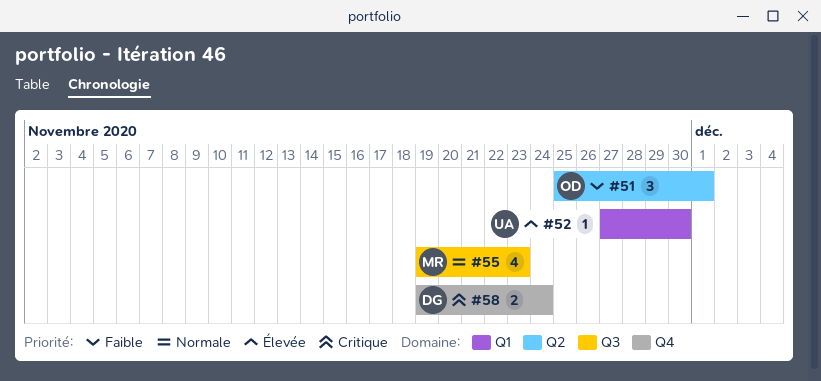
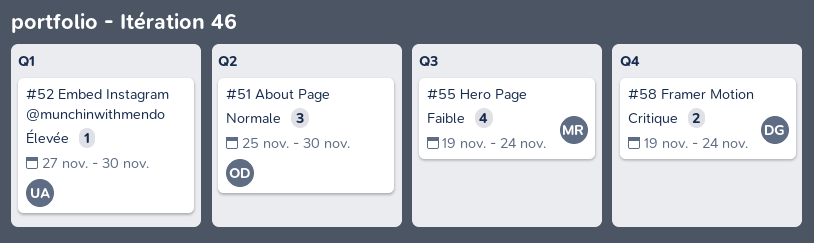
#51, priority: Faible -> Normale
#51, due: Dec 1 -> Nov 30
#55, priority: Normale -> Faible
#55, due: Nov 23 -> Nov 24

